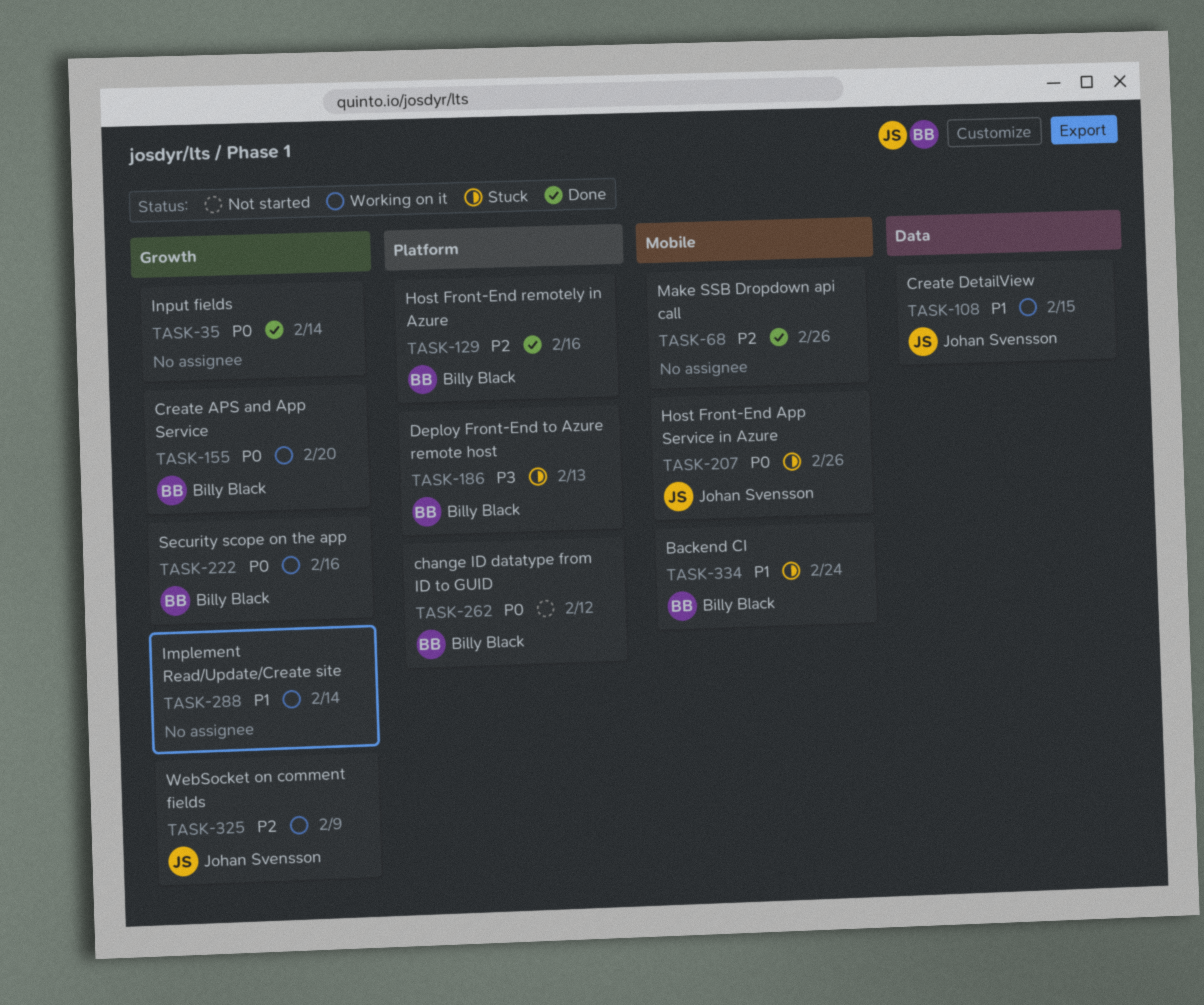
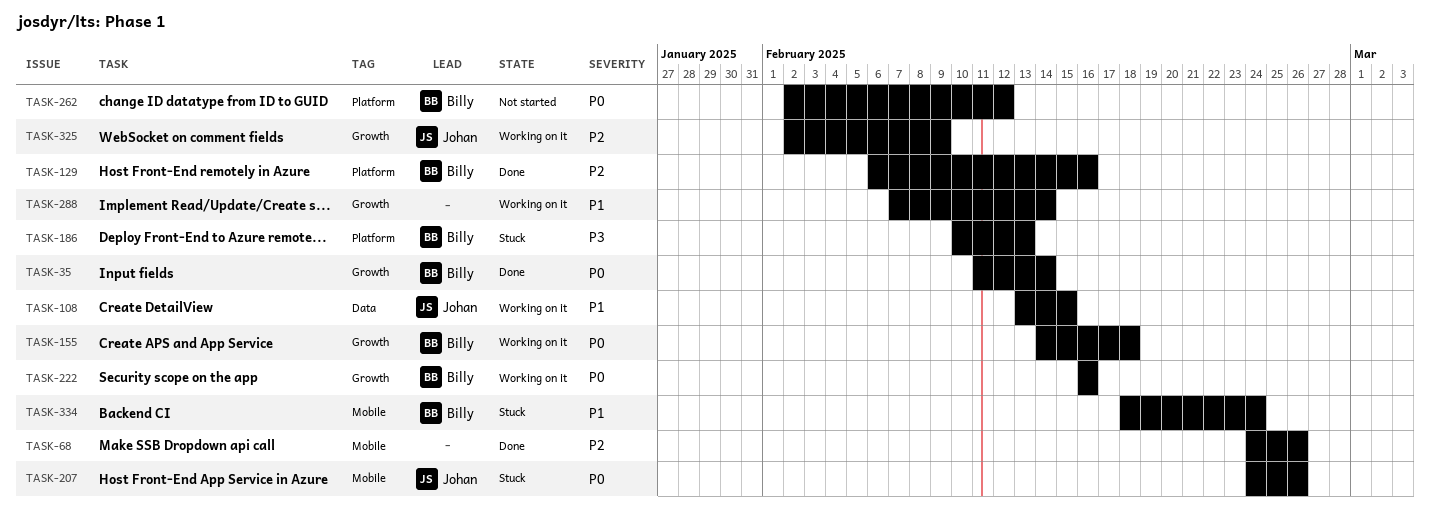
TASK-35, owner: none -> Billy Black
TASK-155, due: Feb 20 -> Feb 18

